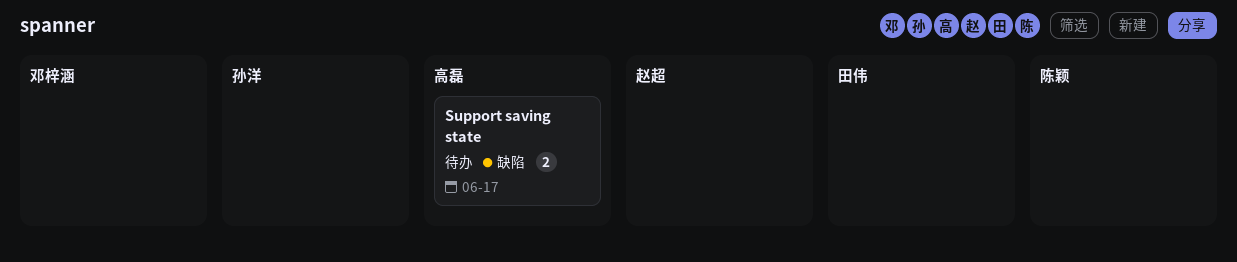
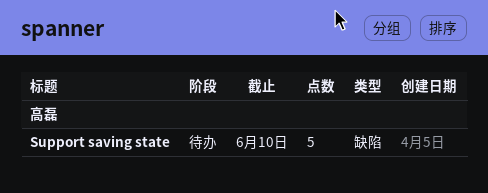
Support saving state, estimate: 2 -> 5
Support saving state, due: Jun 17 -> Jun 10

